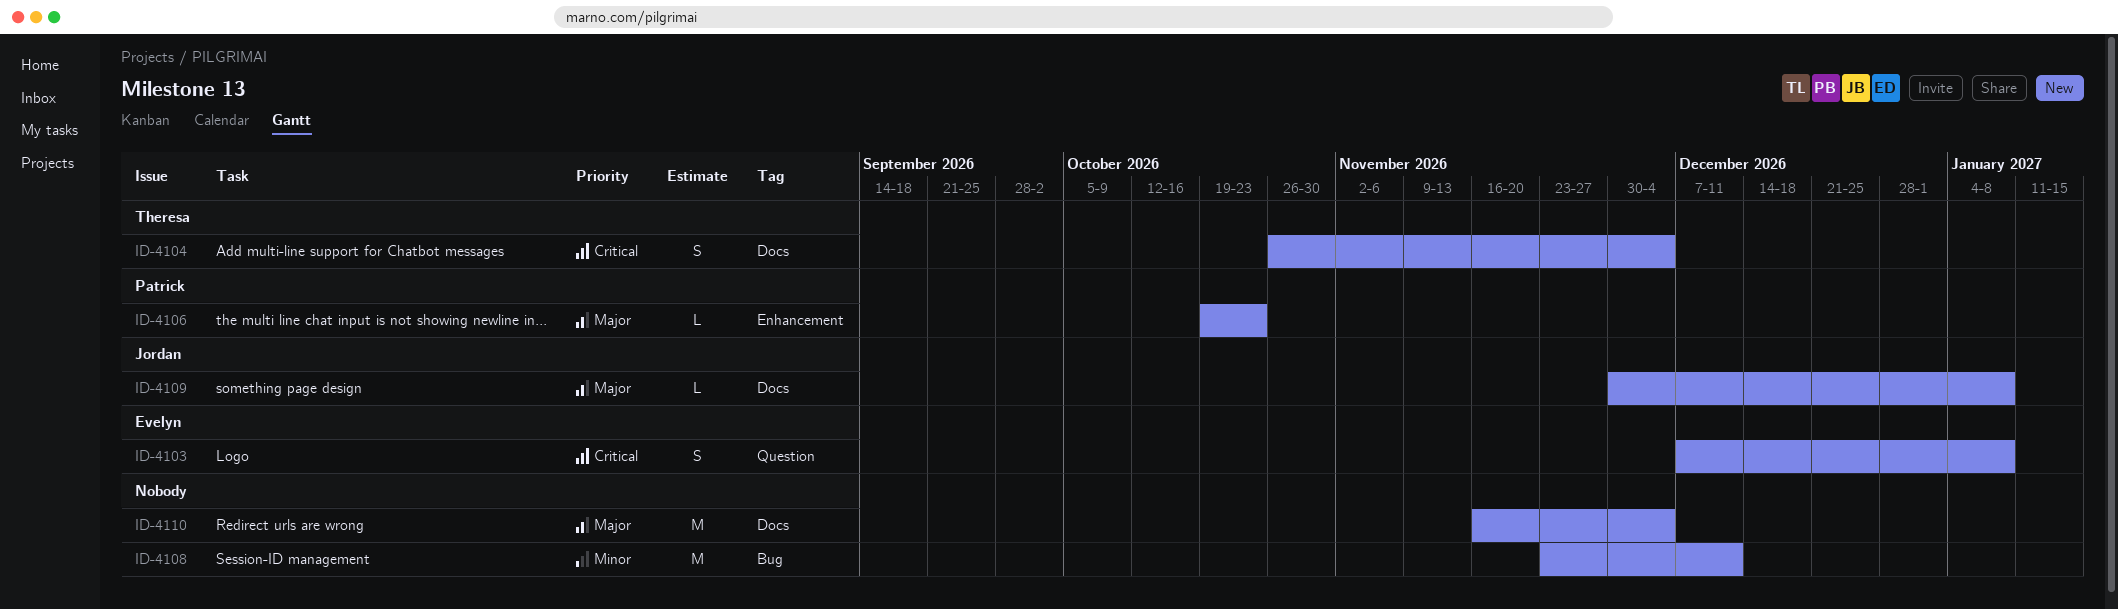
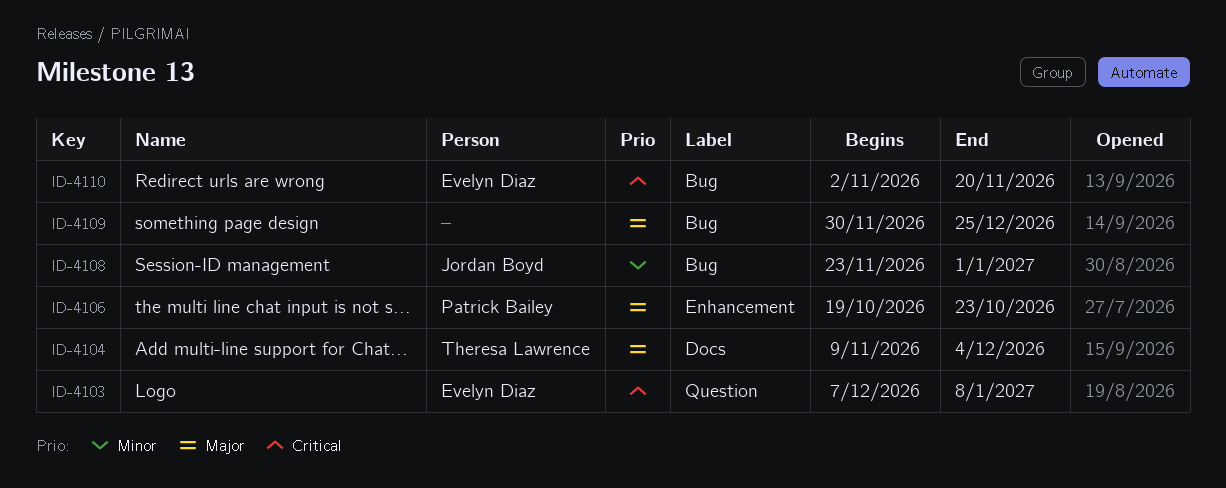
ID-4104, priority: Critical -> Major
ID-4104, start: Oct 26 -> Nov 9
ID-4108, owner: none -> Jordan Boyd
ID-4108, due: Dec 11 -> Jan 1
ID-4109, owner: Jordan Boyd -> none
ID-4109, label: Docs -> Bug
ID-4109, due: Jan 8 -> Dec 25
ID-4110, owner: none -> Evelyn Diaz
ID-4110, priority: Major -> Critical
ID-4110, label: Docs -> Bug
ID-4110, start: Nov 16 -> Nov 2
ID-4110, due: Dec 4 -> Nov 20

